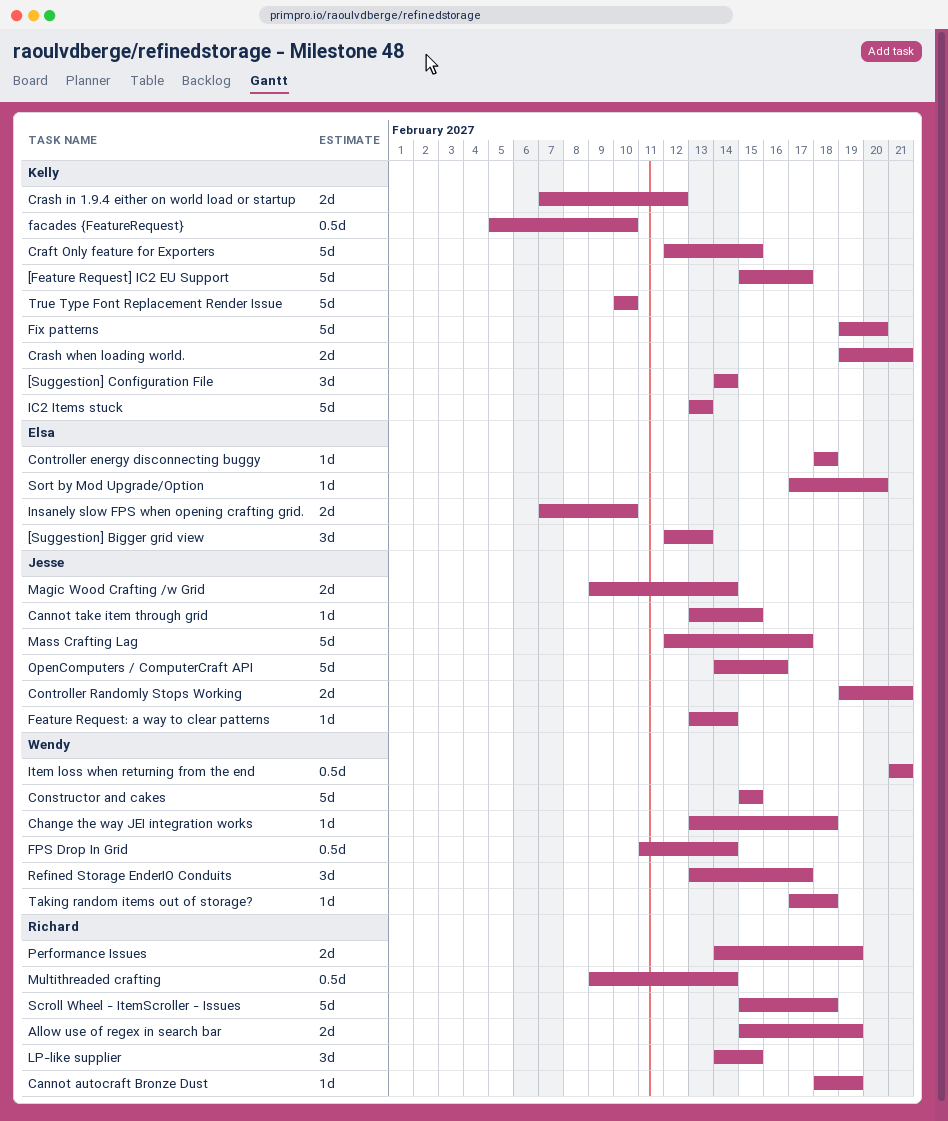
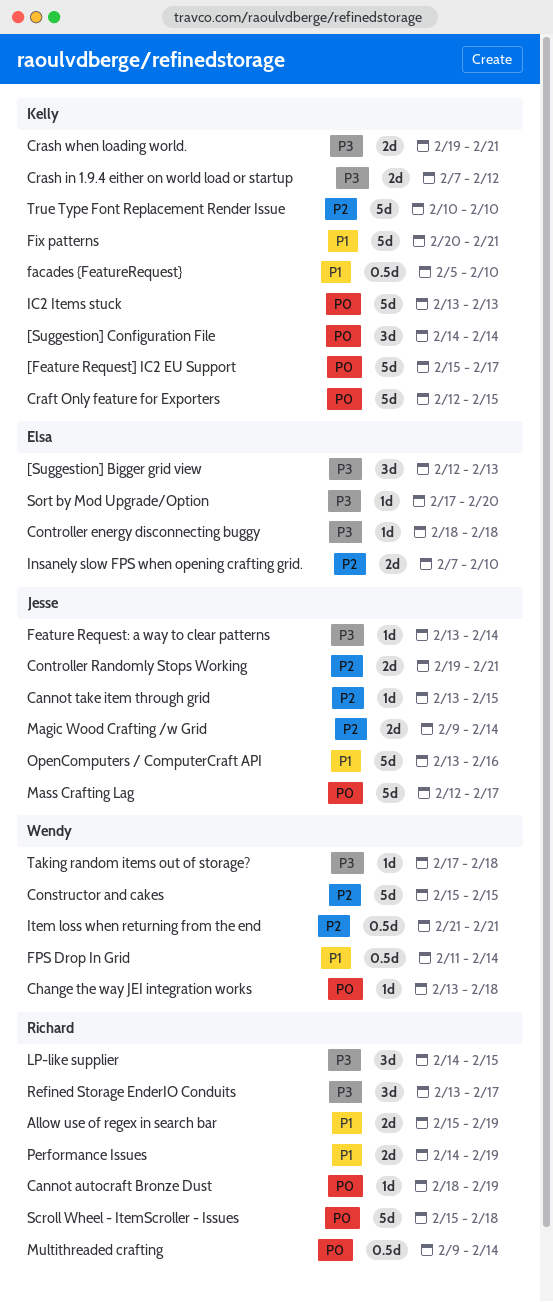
Fix patterns, start: Feb 19 -> Feb 20
Fix patterns, due: Feb 20 -> Feb 21
OpenComputers / ComputerCraft API, start: Feb 14 -> Feb 13
Refined Storage EnderIO Conduits, owner: Wendy -> Richard

